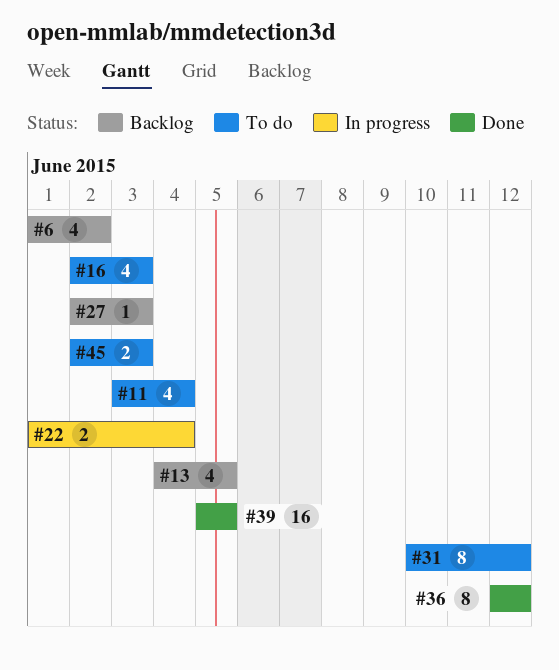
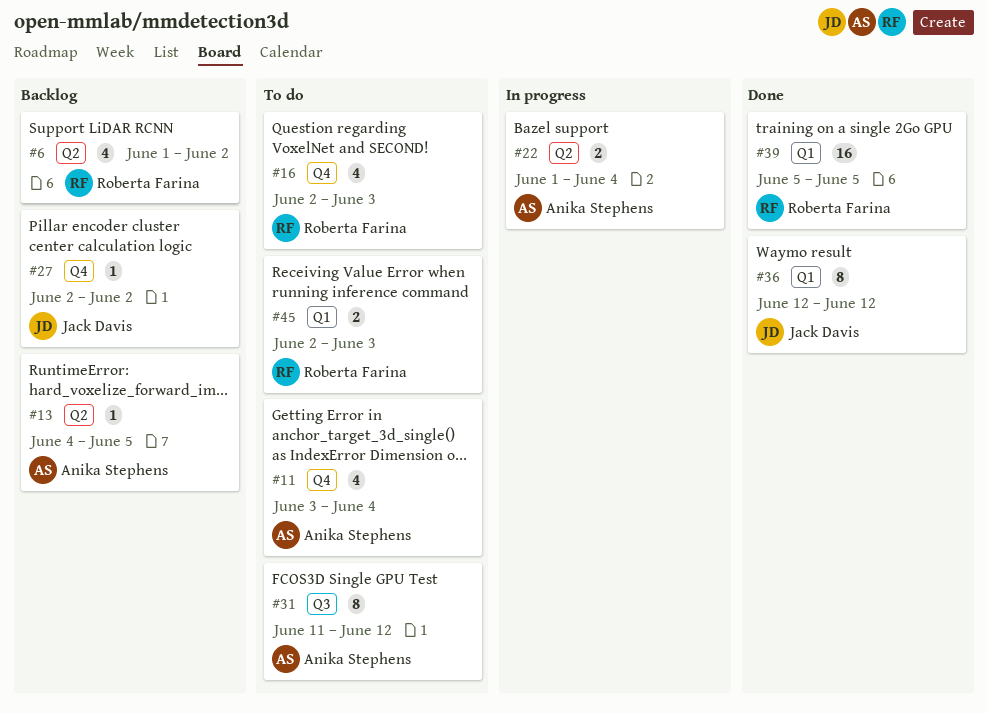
#13, estimate: 4 -> 1
#27, due: Jun 3 -> Jun 2
#31, start: Jun 10 -> Jun 11

